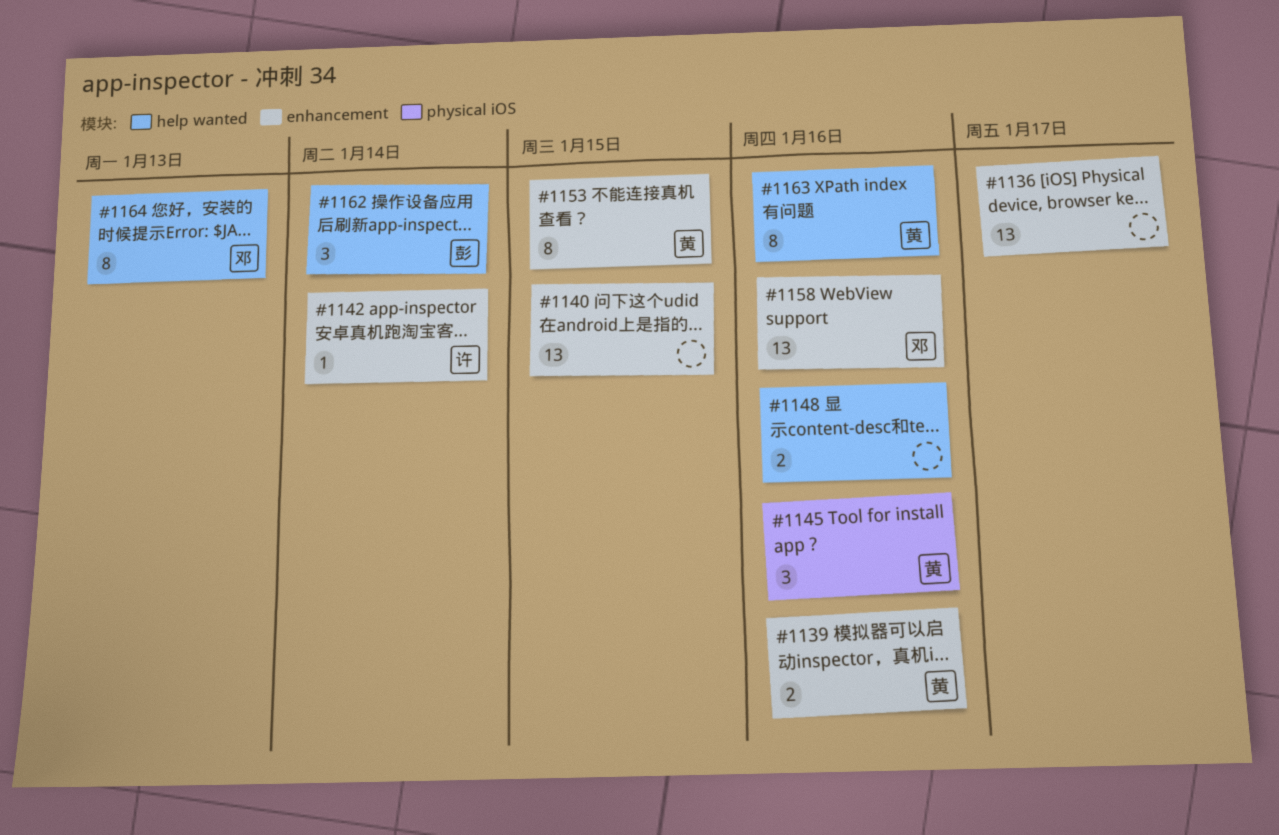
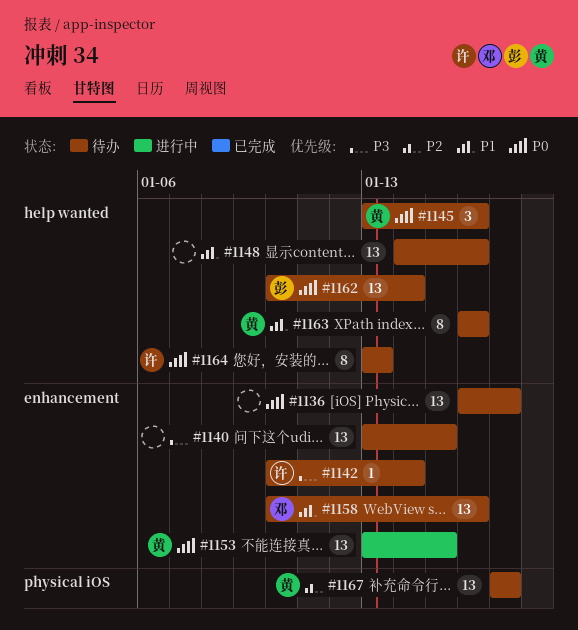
#1139: present -> none
#1145, label: physical iOS -> help wanted
#1148, estimate: 2 -> 13
#1153, estimate: 8 -> 13
#1162, estimate: 3 -> 13
#1164, owner: 邓 -> 许
#1167: none -> present

